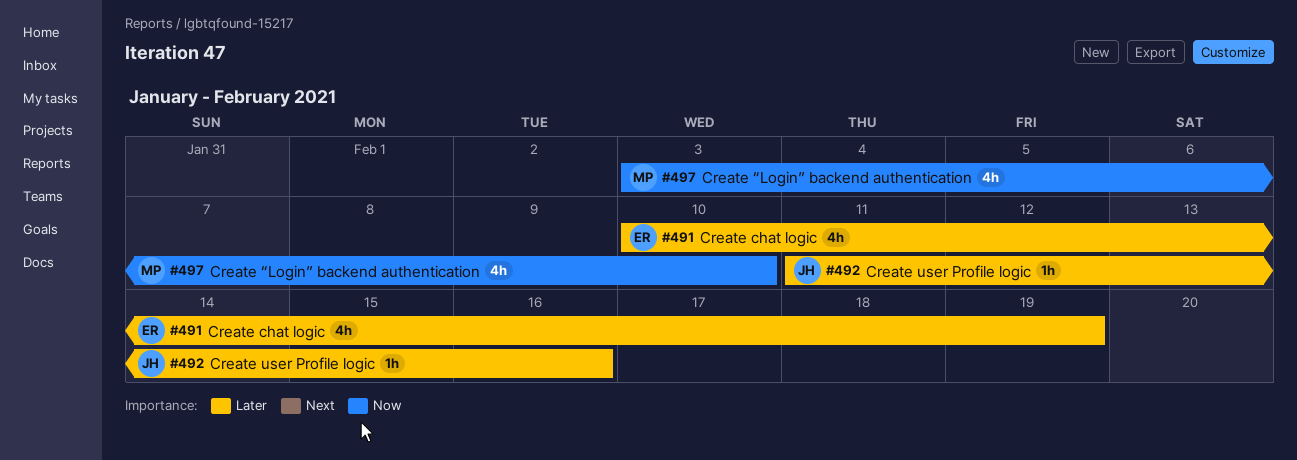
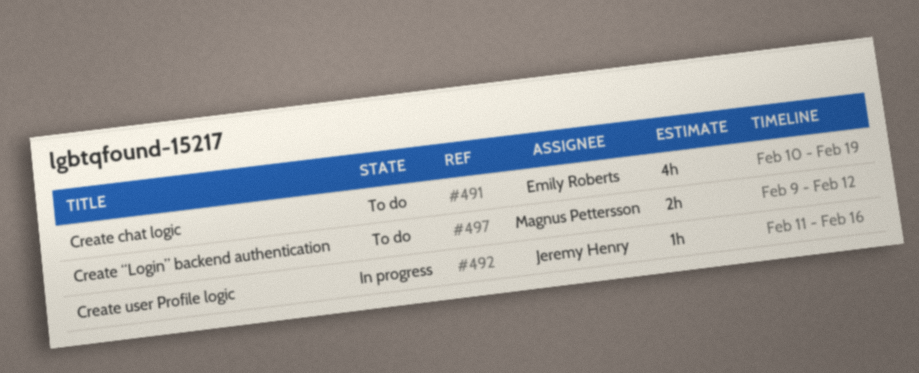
#497, estimate: 4h -> 2h
#497, start: Feb 3 -> Feb 9
#497, due: Feb 10 -> Feb 12

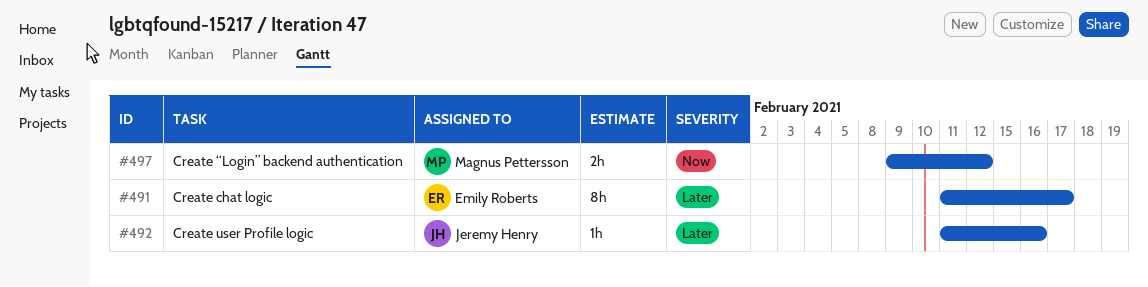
#491, estimate: 4h -> 8h
#491, start: Feb 10 -> Feb 11
#491, due: Feb 19 -> Feb 17

